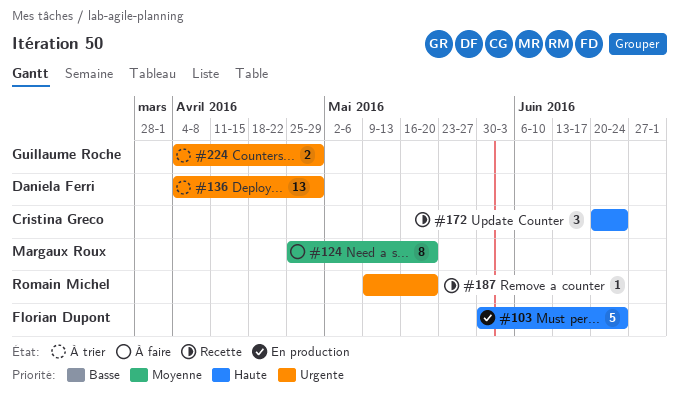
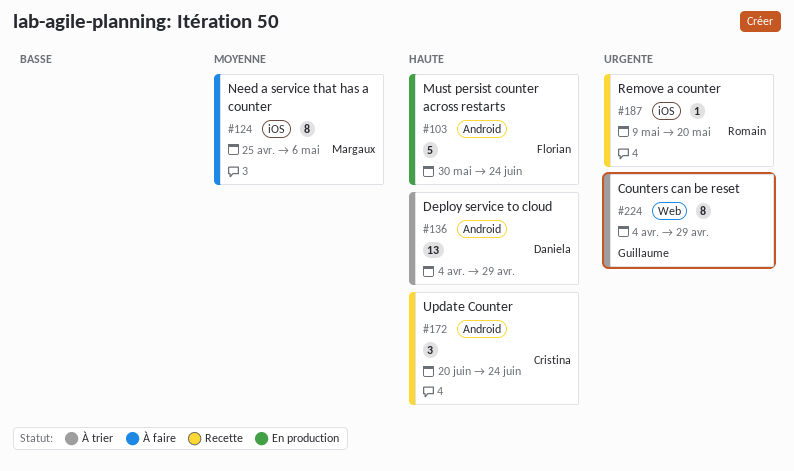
#124, due: May 20 -> May 6
#136, priority: Urgente -> Haute
#224, estimate: 2 -> 8

